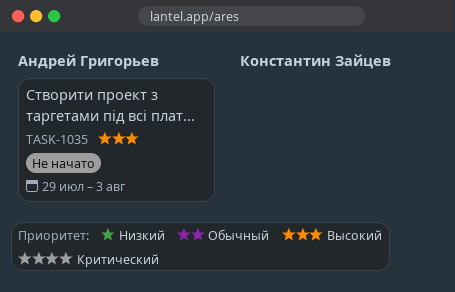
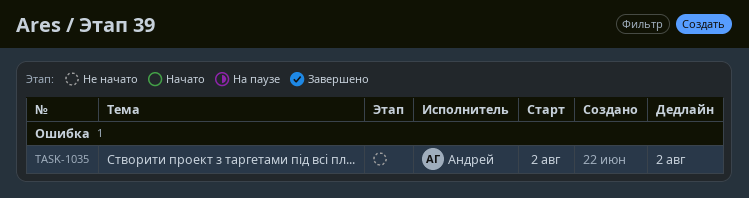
TASK-1035, start: Jul 29 -> Aug 2
TASK-1035, due: Aug 3 -> Aug 2

